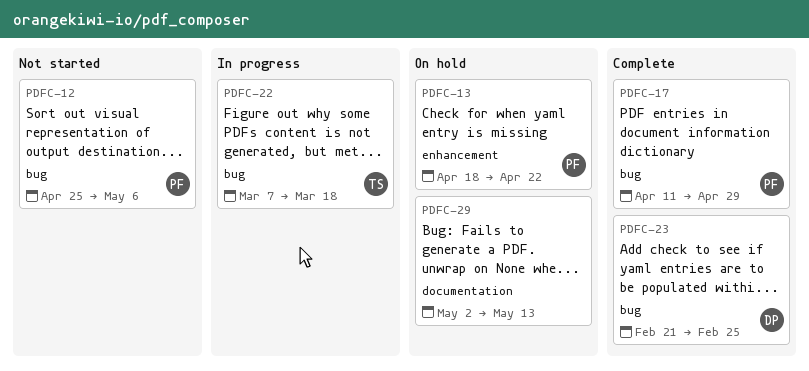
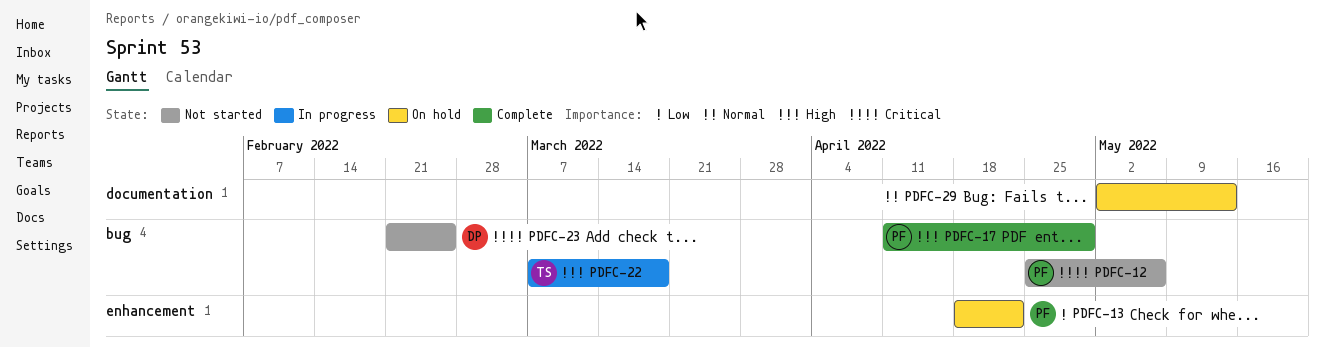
PDFC-23, status: Complete -> Not started

